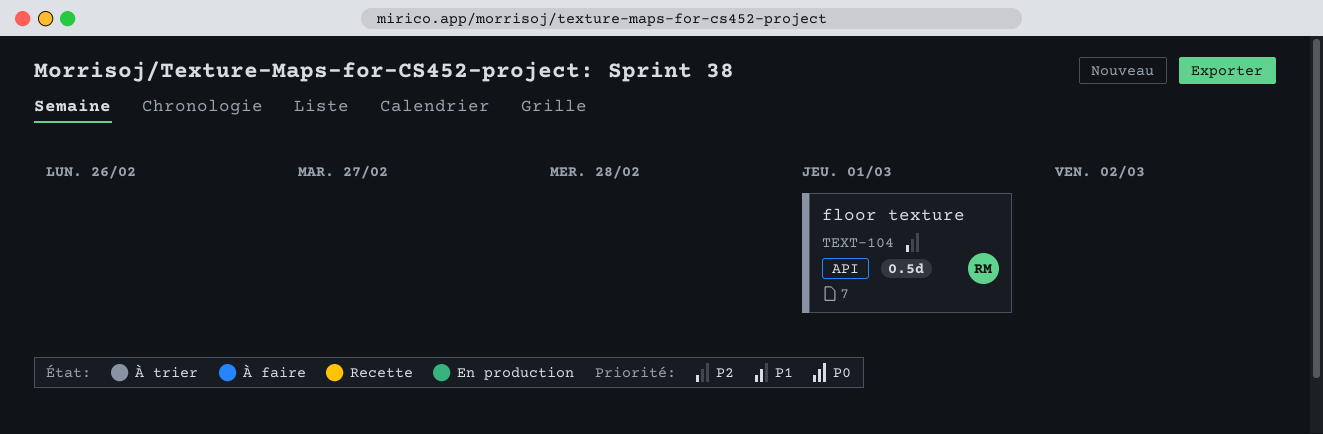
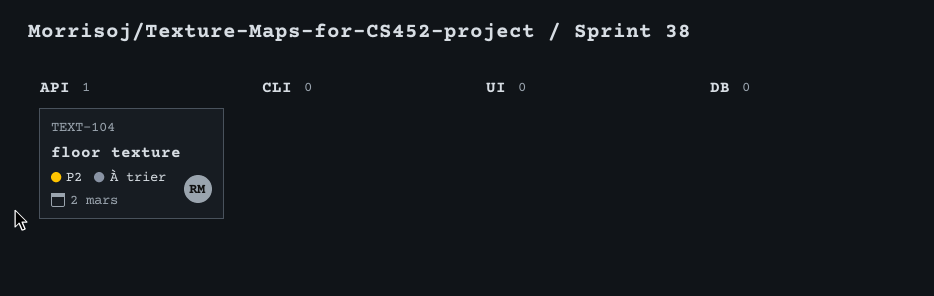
TEXT-104, due: Mar 1 -> Mar 2

